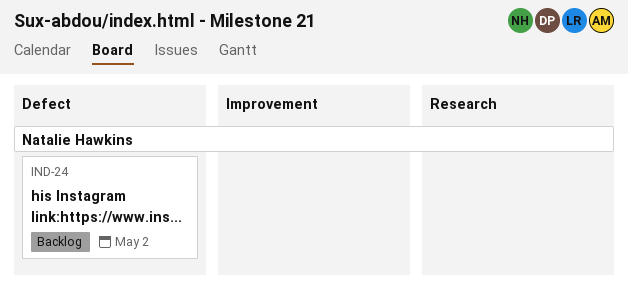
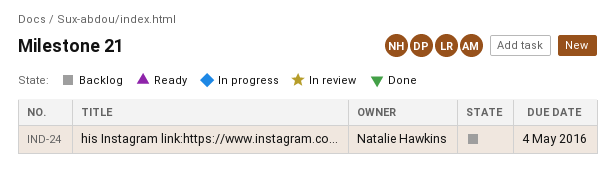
IND-24, due: May 2 -> May 4

